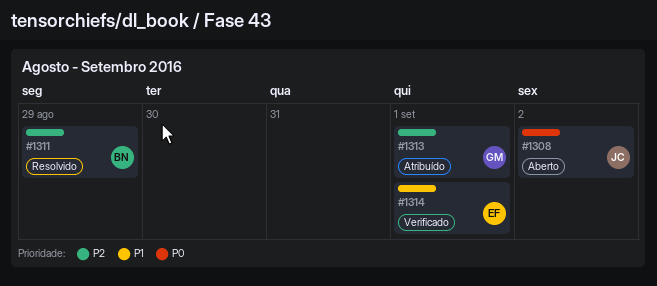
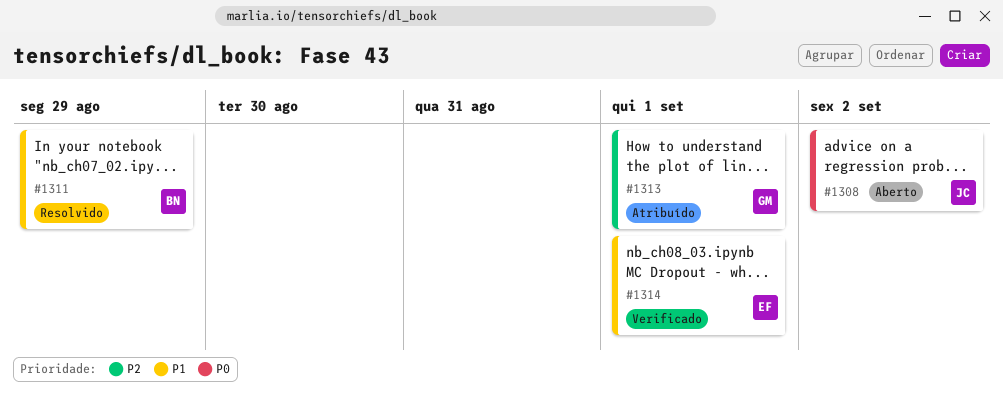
#1311, priority: P2 -> P1

